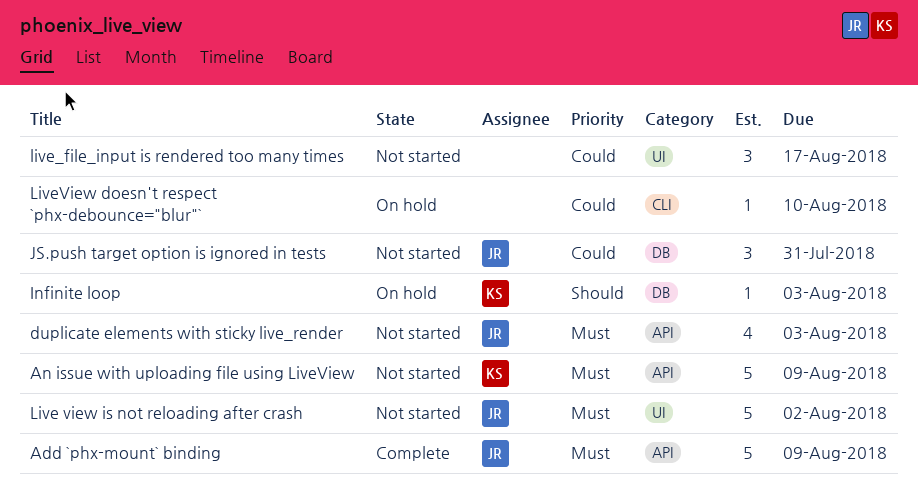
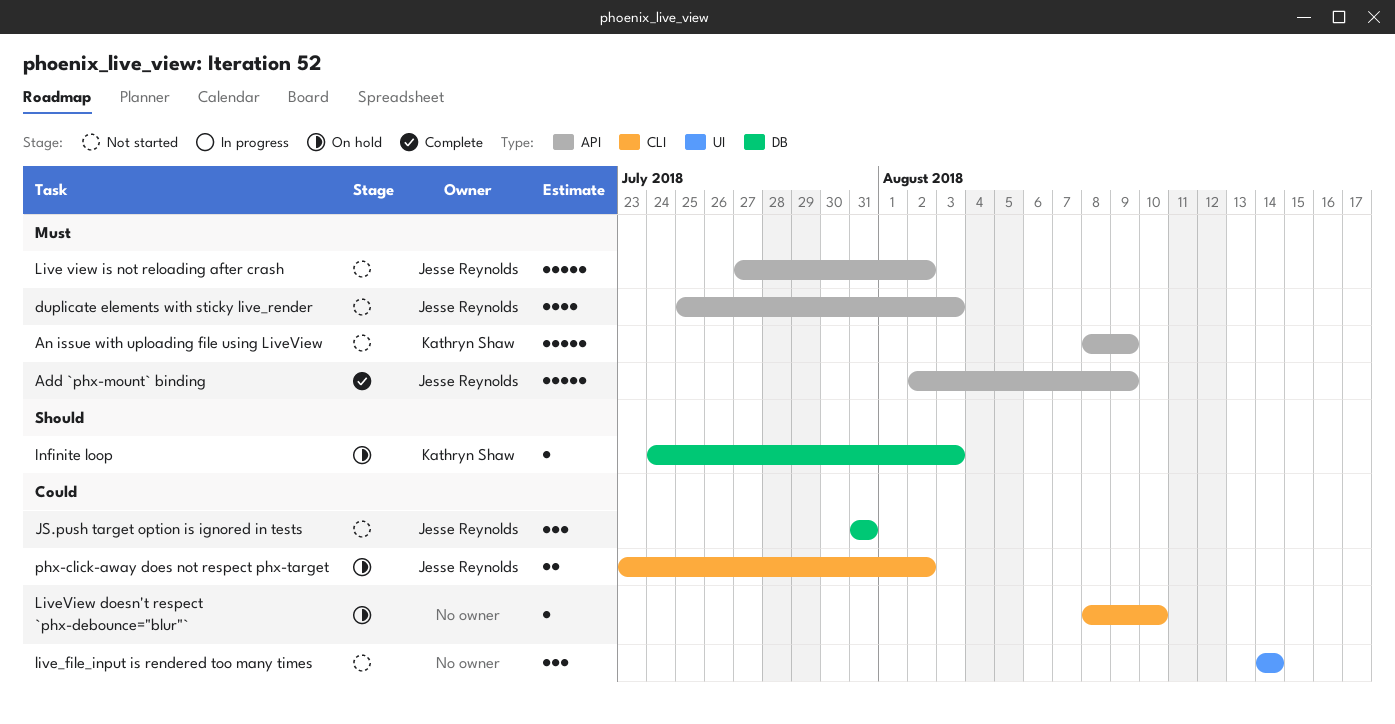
Live view is not reloading after crash, label: UI -> API
live_file_input is rendered too many times, due: Aug 17 -> Aug 14
phx-click-away does not respect phx-target: none -> present

